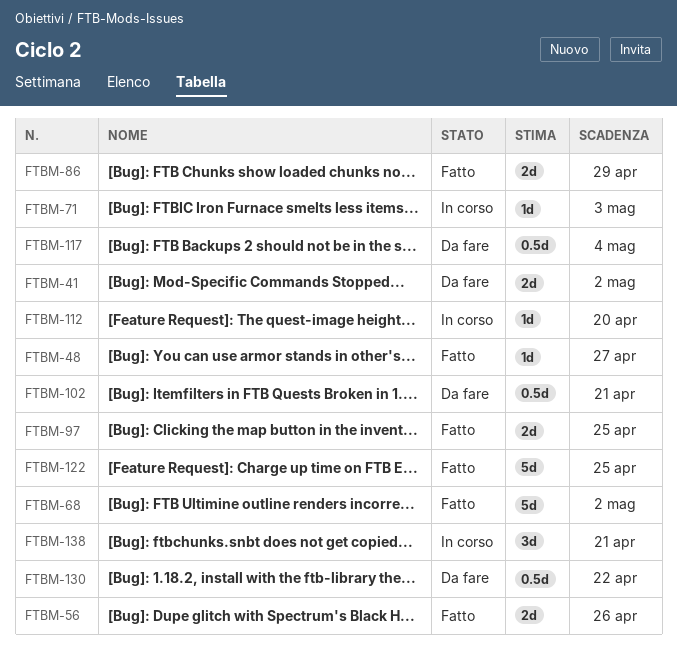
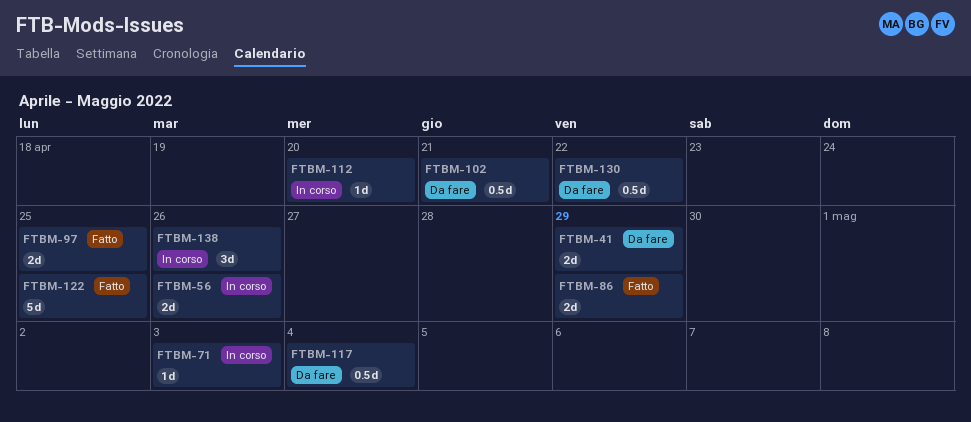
FTBM-41, due: May 2 -> Apr 29
FTBM-48: present -> none
FTBM-56, status: Fatto -> In corso
FTBM-68: present -> none
FTBM-138, due: Apr 21 -> Apr 26

